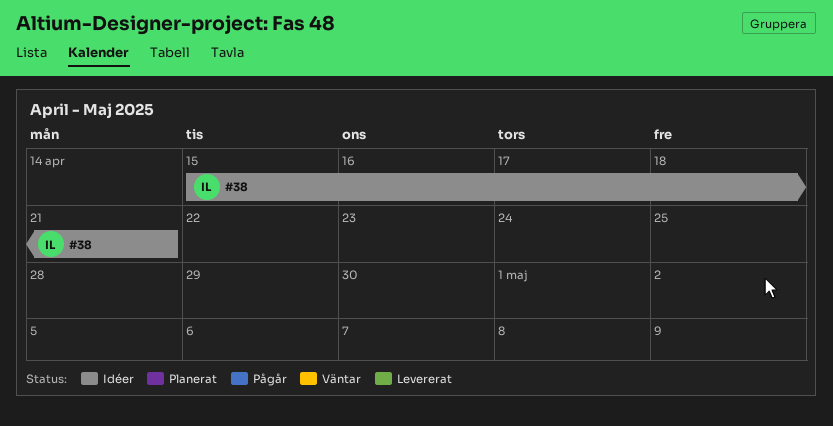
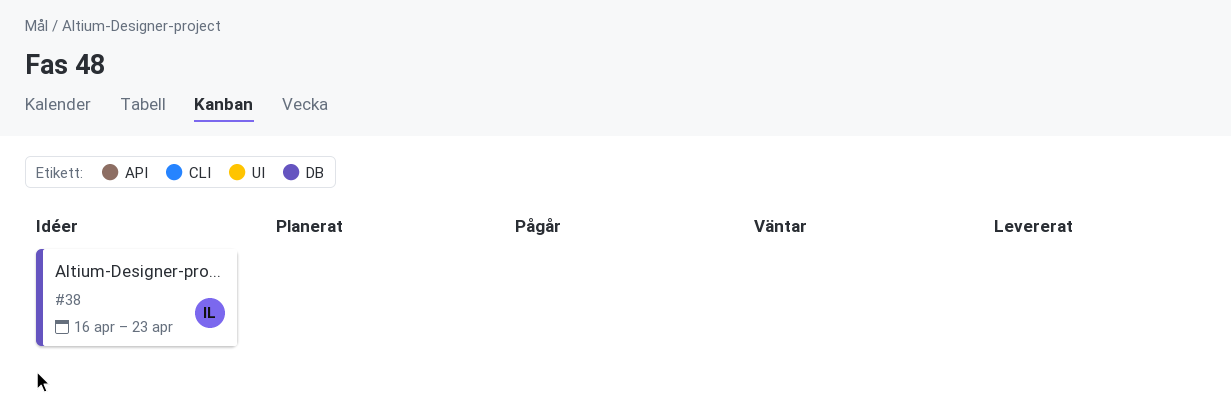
#38, start: Apr 15 -> Apr 16
#38, due: Apr 21 -> Apr 23

